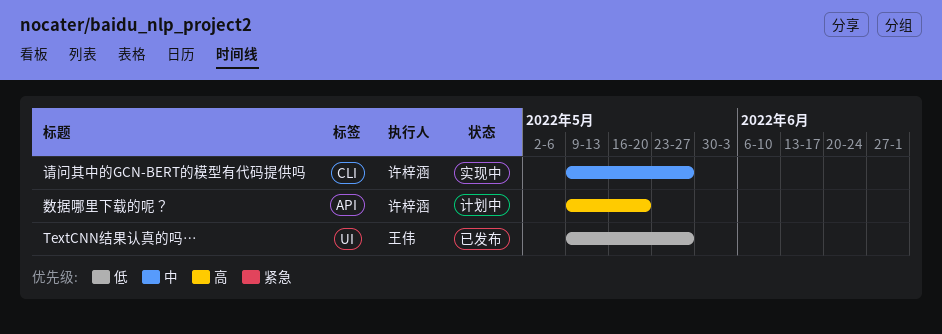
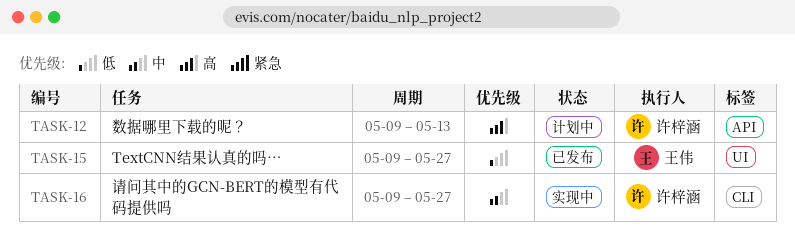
数据哪里下载的呢？, due: May 20 -> May 13

